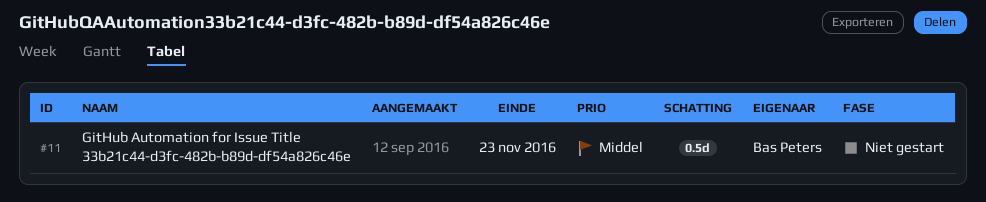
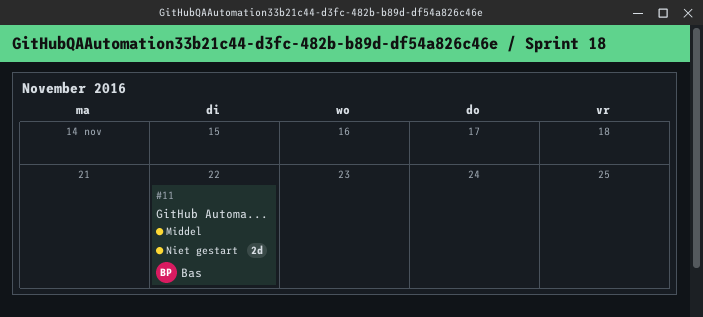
#11, estimate: 0.5d -> 2d
#11, due: Nov 23 -> Nov 22

